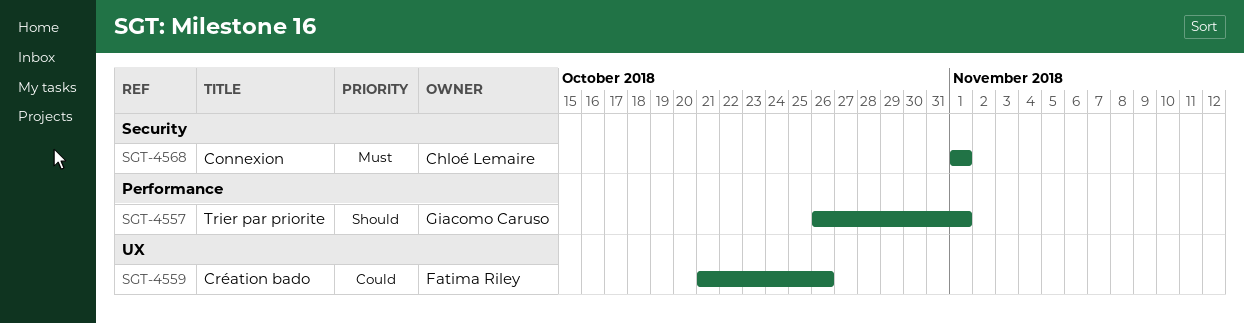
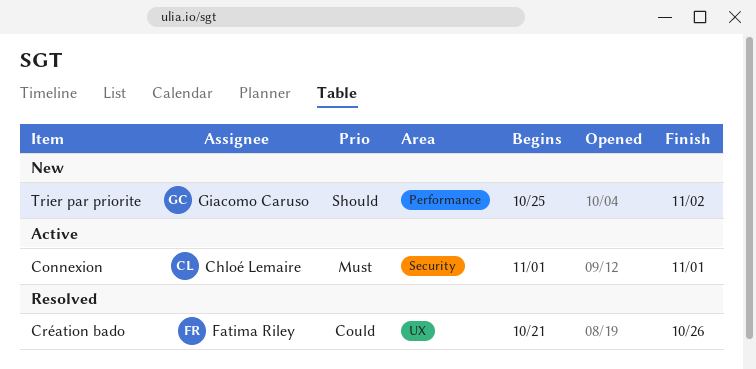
Trier par priorite, start: Oct 26 -> Oct 25
Trier par priorite, due: Nov 1 -> Nov 2

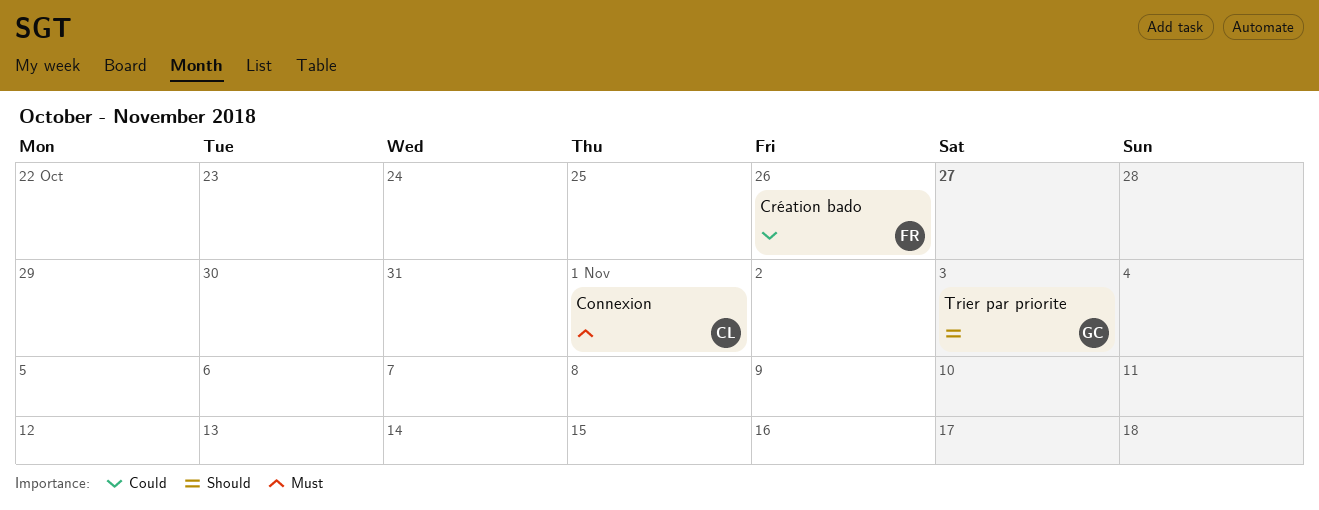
Trier par priorite, due: Nov 2 -> Nov 3

